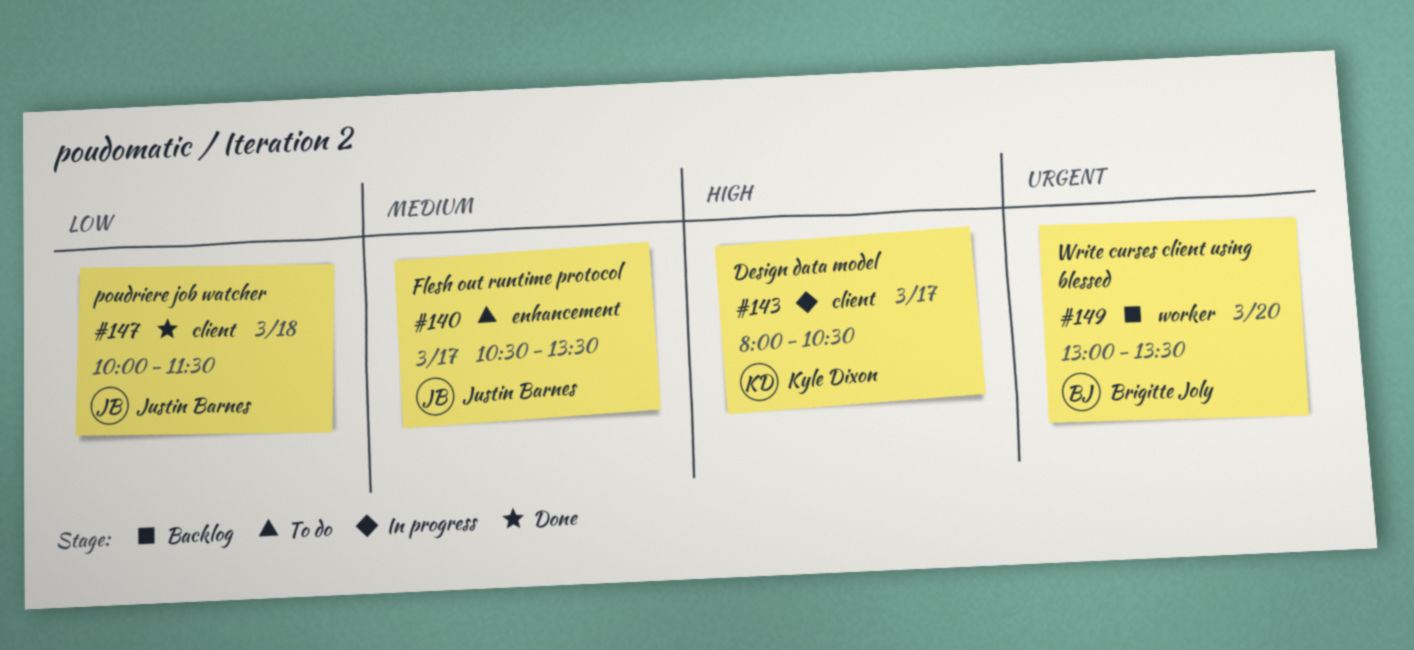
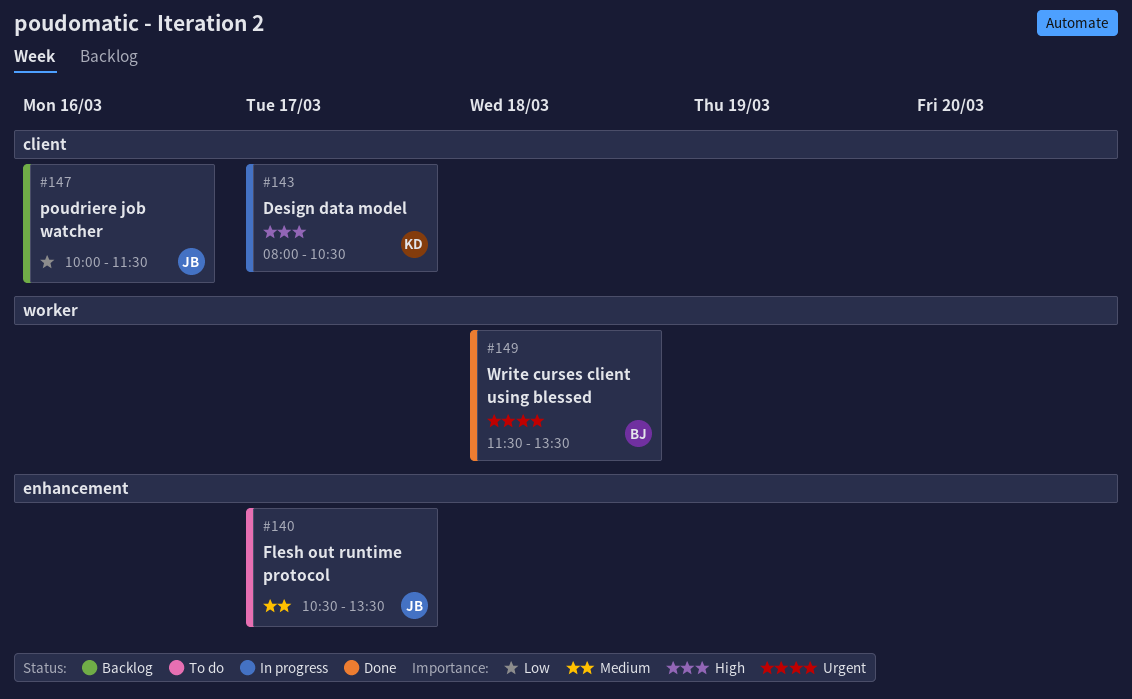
#147, status: Done -> Backlog
#147, day: Mar 18 -> Mar 16
#149, status: Backlog -> Done
#149, day: Mar 20 -> Mar 18
#149, begins: 13:00 -> 11:30

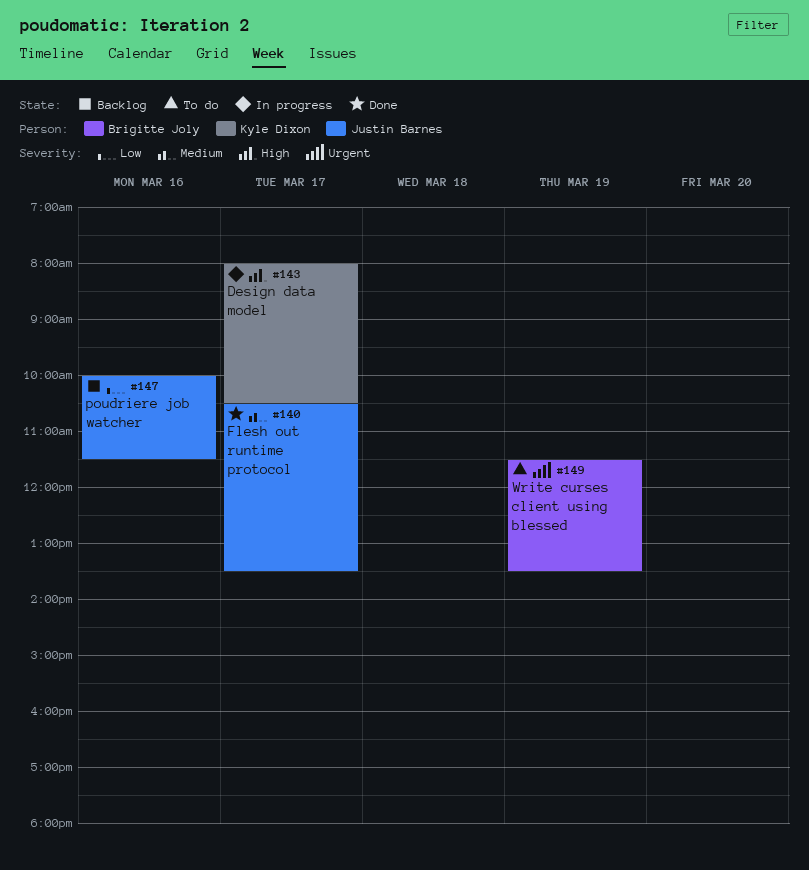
#140, status: To do -> Done
#149, status: Done -> To do
#149, day: Mar 18 -> Mar 19

